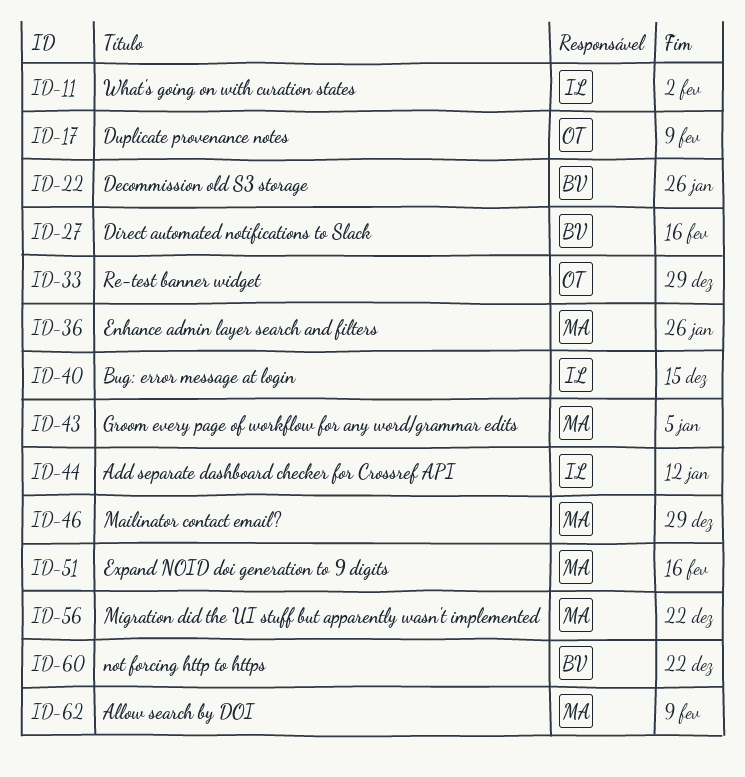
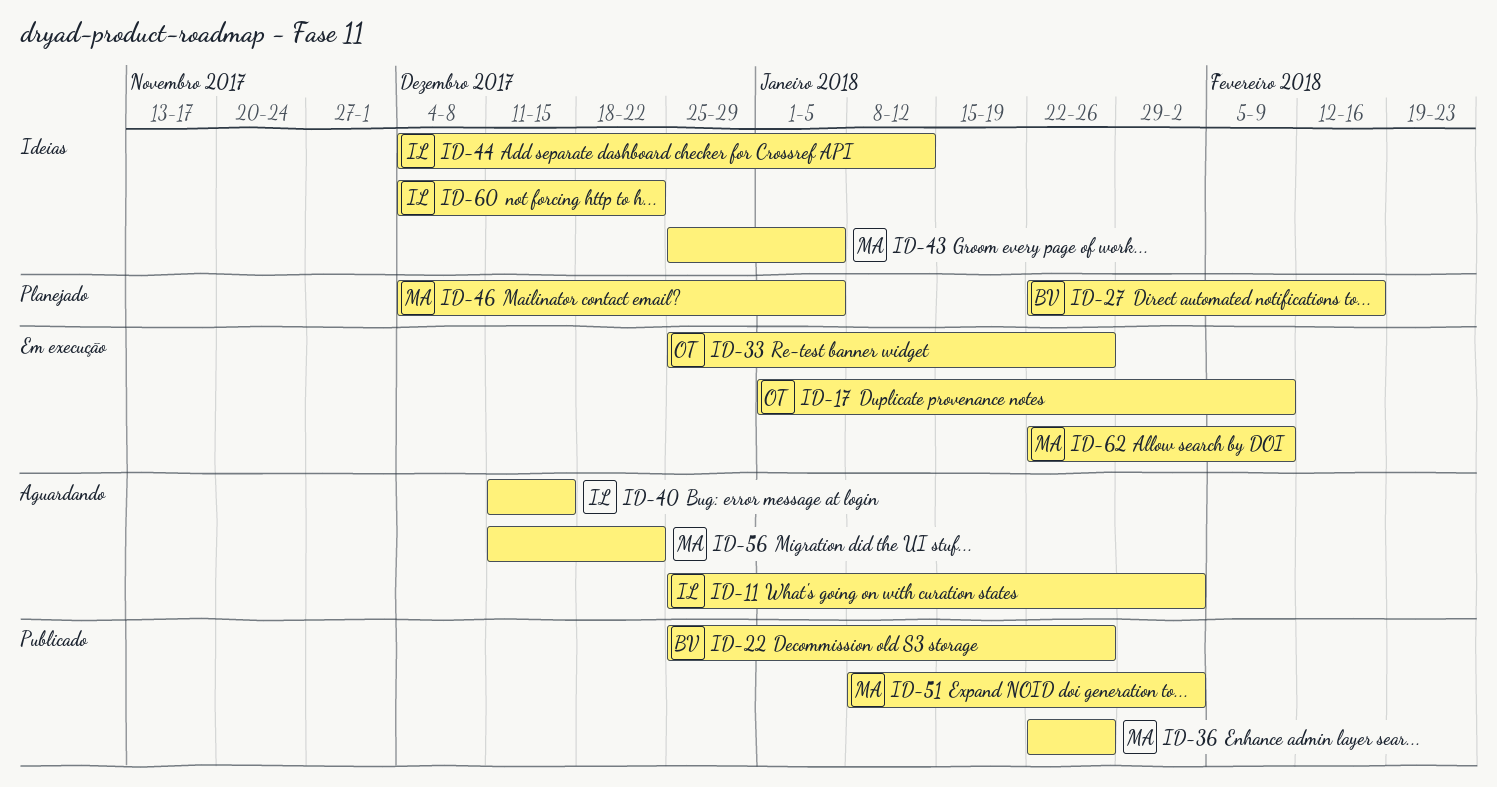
ID-33, due: Dec 29 -> Jan 26
ID-46, due: Dec 29 -> Jan 5
ID-51, due: Feb 16 -> Feb 2
ID-60, owner: BV -> IL

